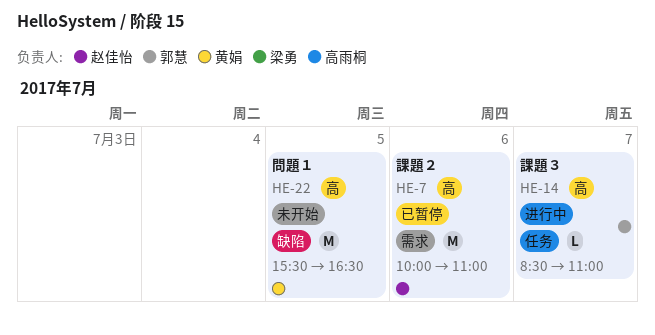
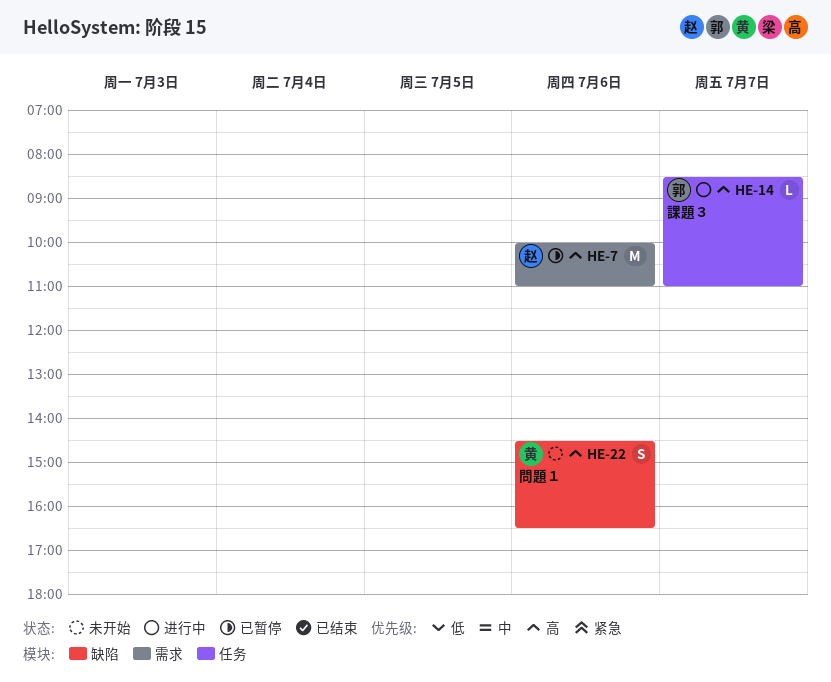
HE-22, estimate: M -> S
HE-22, day: Jul 5 -> Jul 6
HE-22, begins: 15:30 -> 14:30

